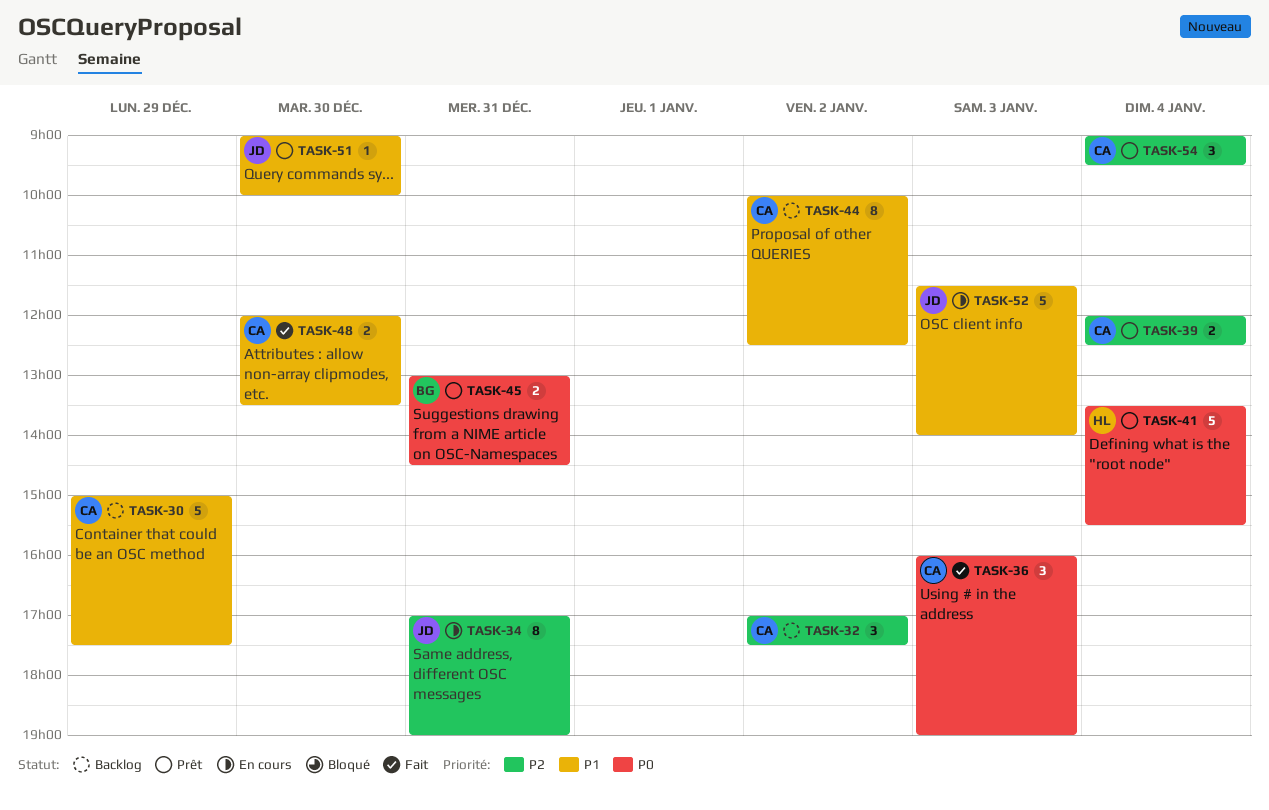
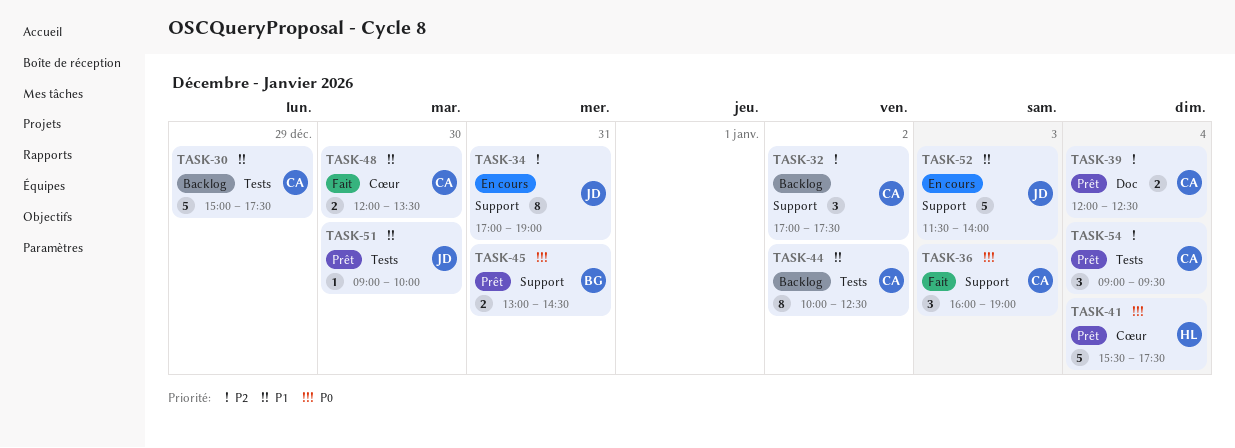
TASK-41, begins: 13:30 -> 15:30
TASK-41, ends: 15:30 -> 17:30

